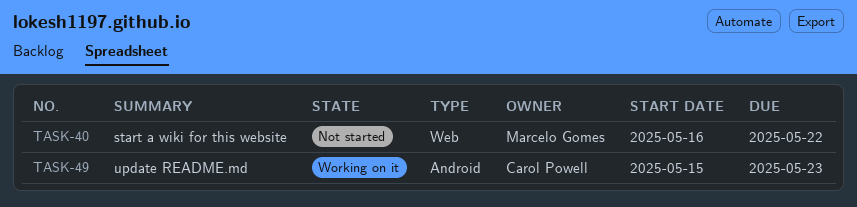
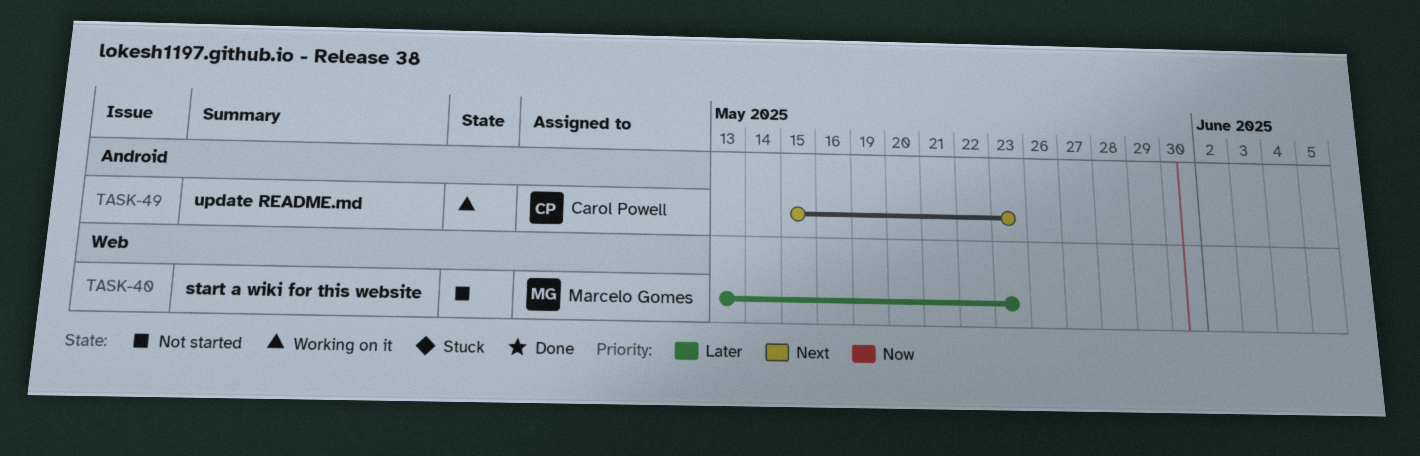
TASK-40, start: May 16 -> May 13
TASK-40, due: May 22 -> May 23

